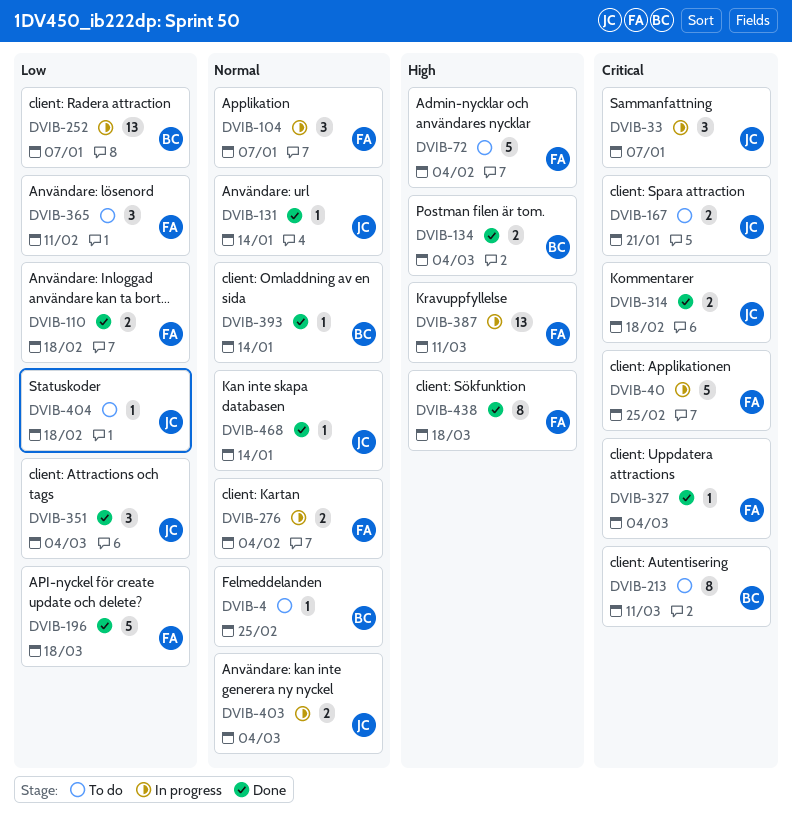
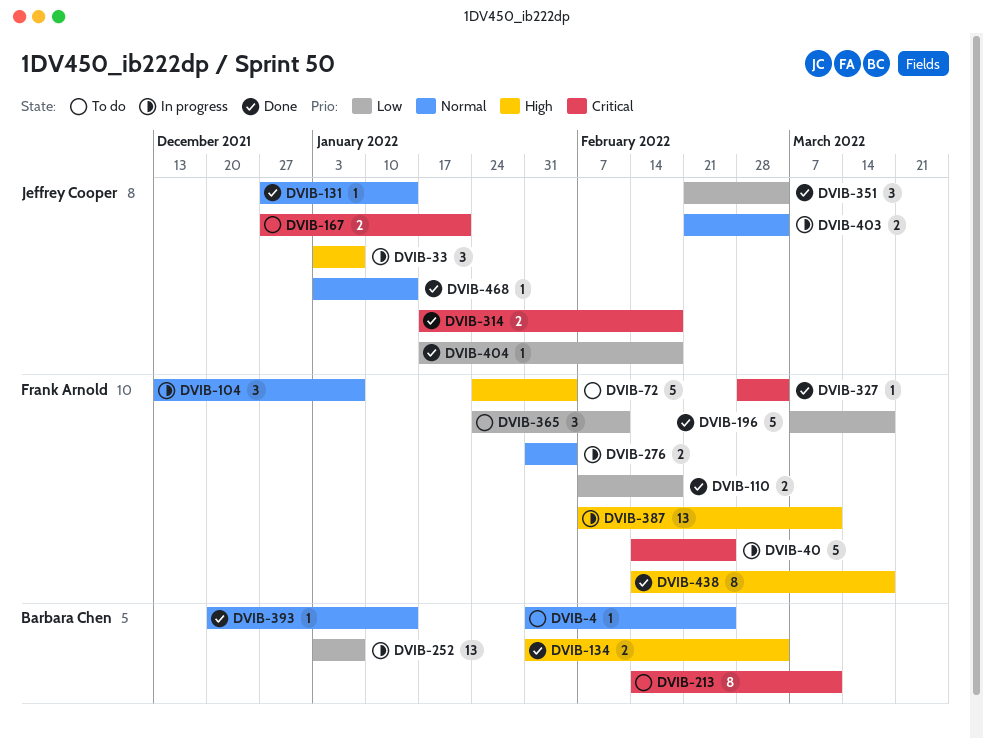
DVIB-33, priority: Critical -> High
DVIB-404, status: To do -> Done

